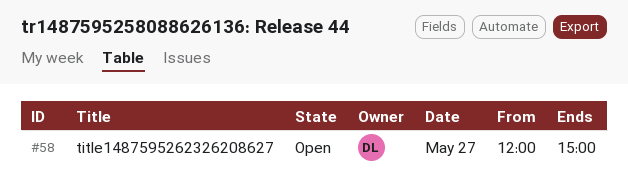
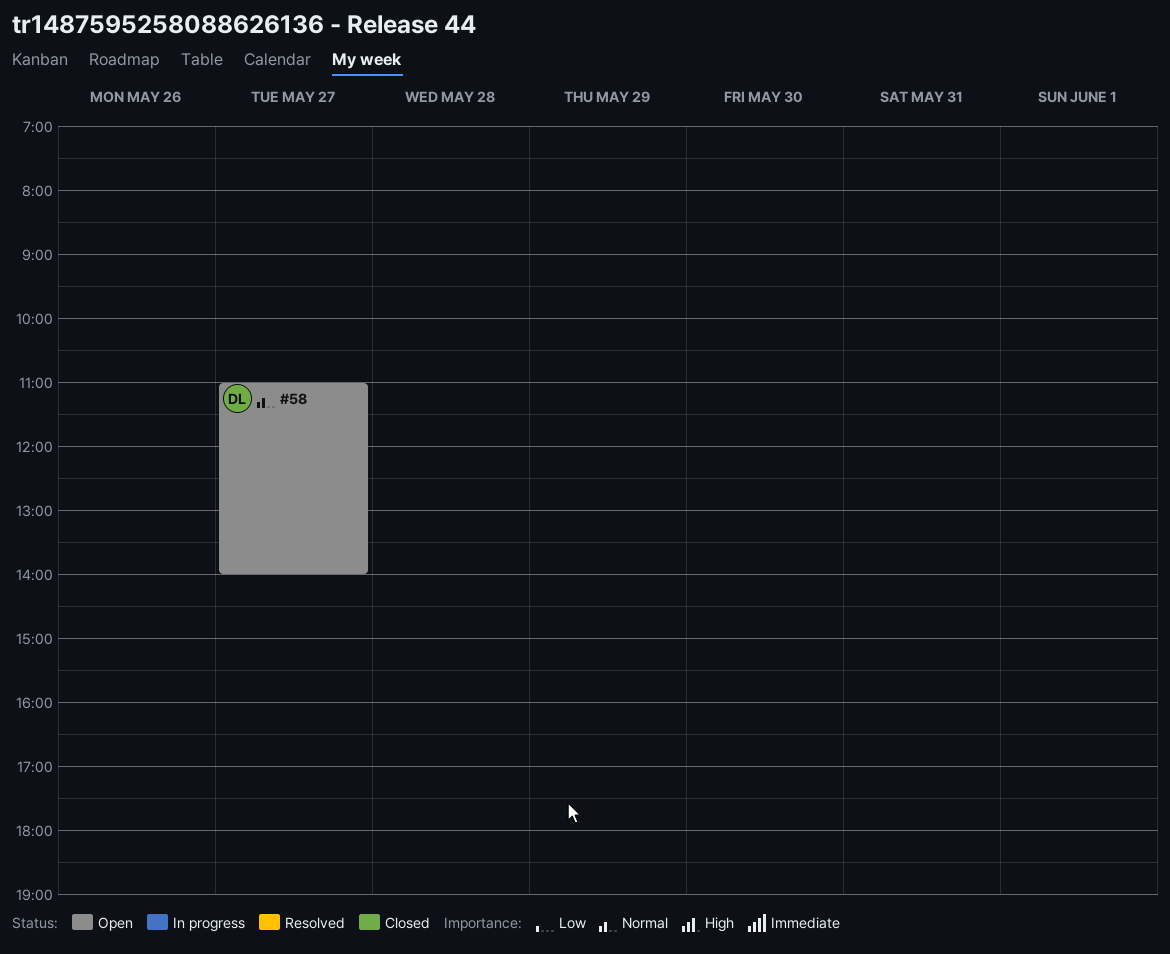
#58, begins: 12:00 -> 11:00
#58, ends: 15:00 -> 14:00

